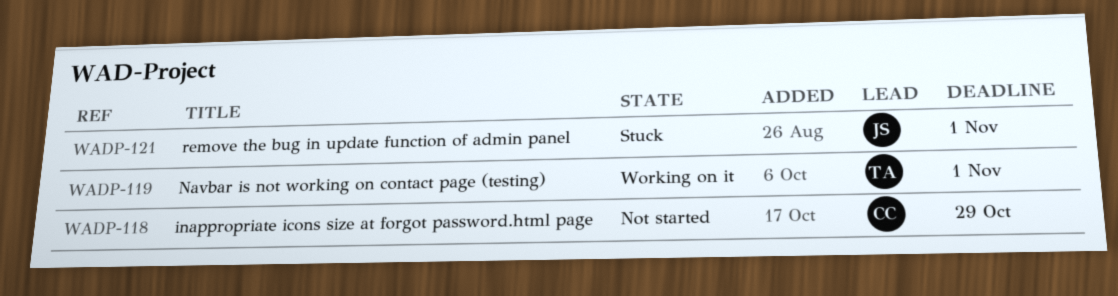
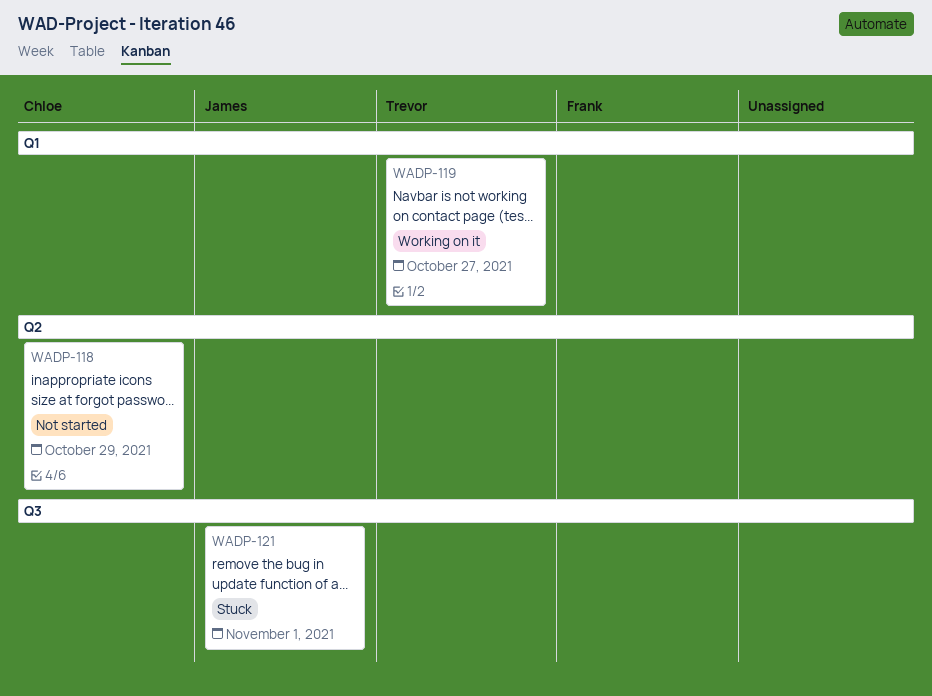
WADP-119, due: Nov 1 -> Oct 27

